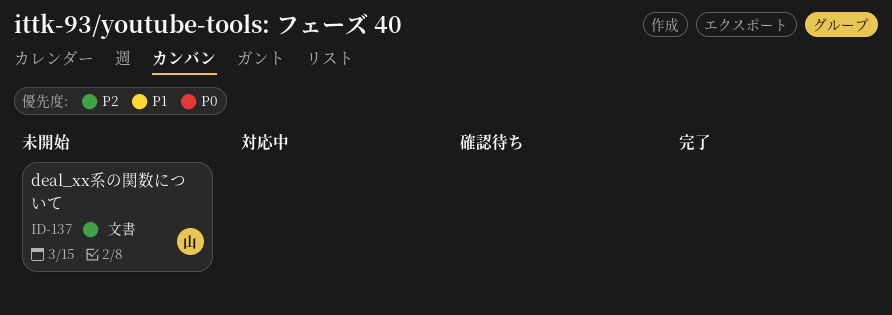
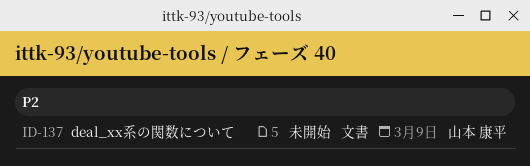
ID-137, due: Mar 15 -> Mar 9

